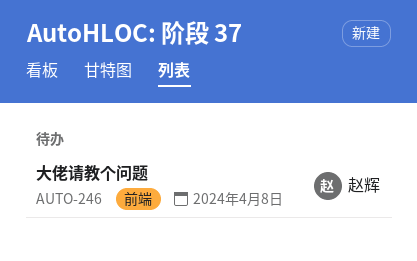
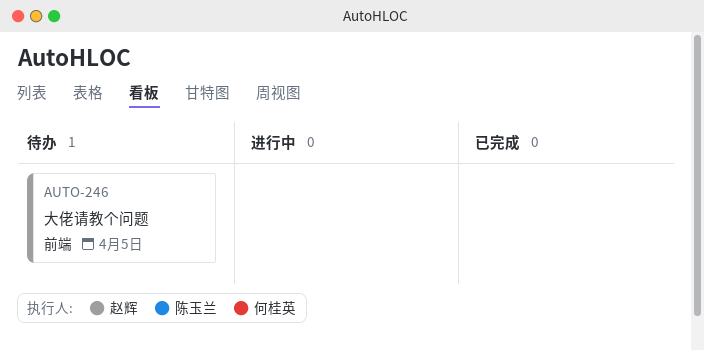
AUTO-246, due: Apr 8 -> Apr 5

